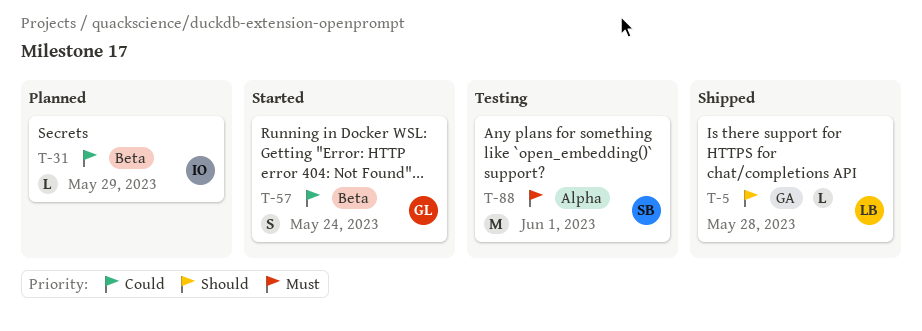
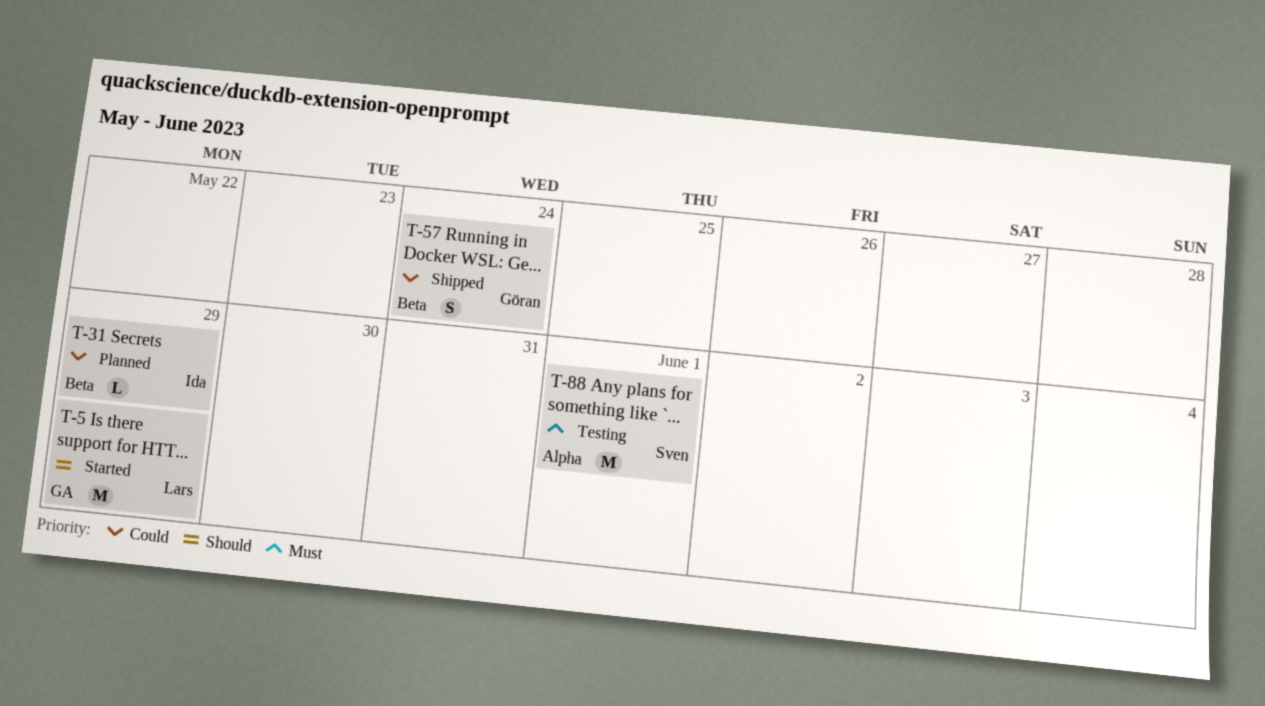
T-5, status: Shipped -> Started
T-5, estimate: L -> M
T-5, due: May 28 -> May 29
T-57, status: Started -> Shipped

